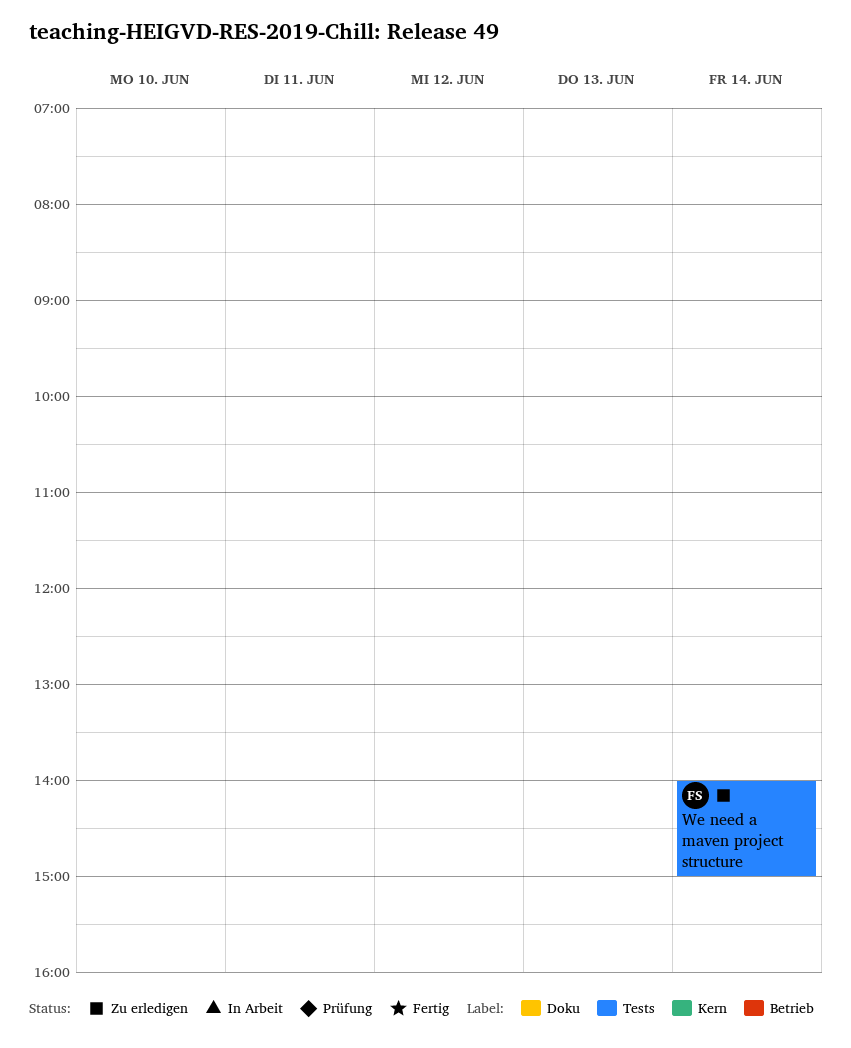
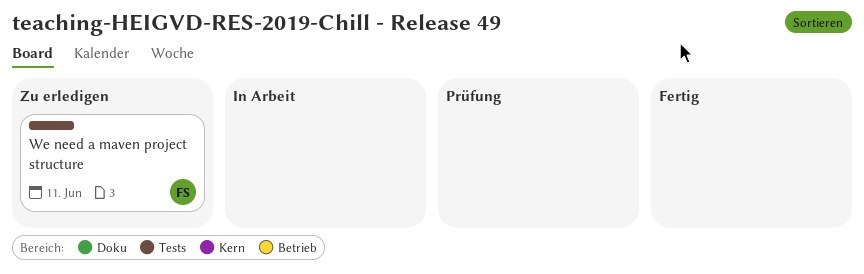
We need a maven project structure, day: Jun 14 -> Jun 11

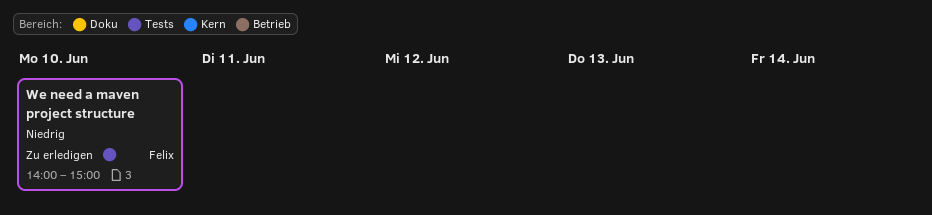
We need a maven project structure, day: Jun 11 -> Jun 10

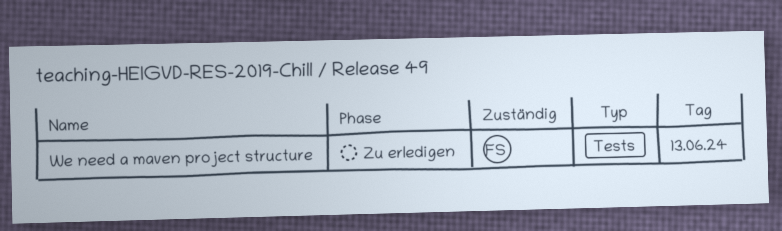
We need a maven project structure, day: Jun 10 -> Jun 13

